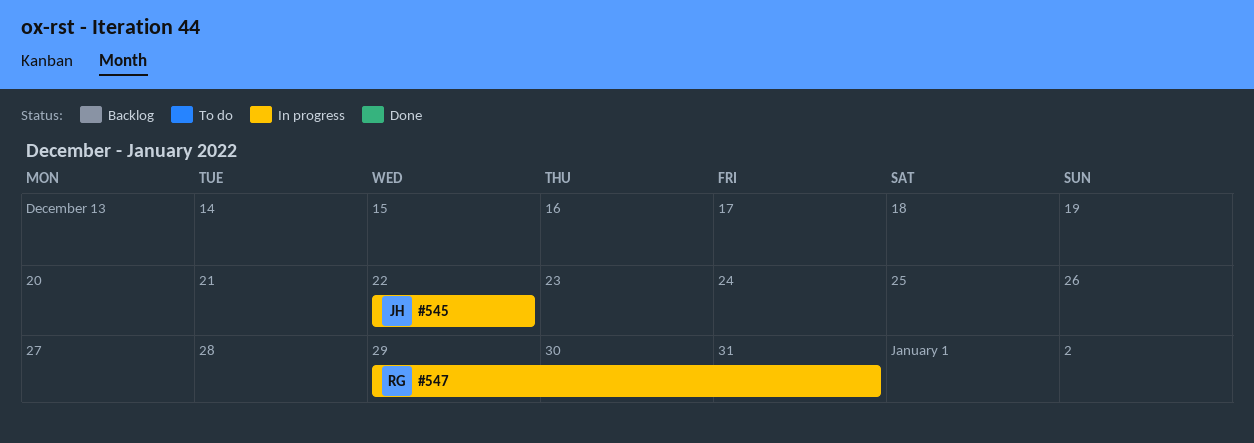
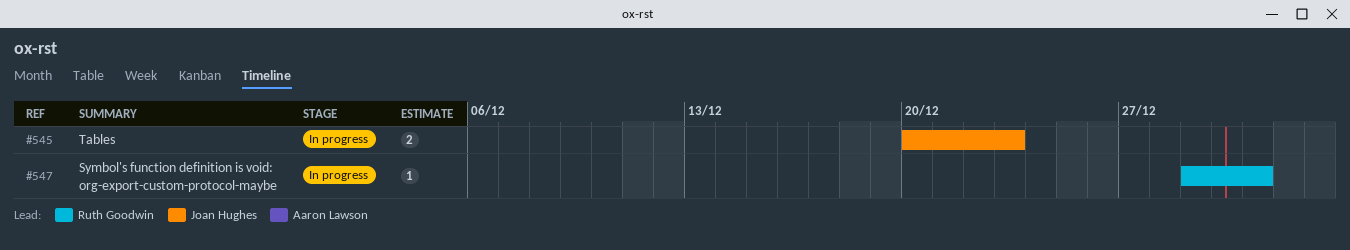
#545, start: Dec 22 -> Dec 20
#545, due: Dec 22 -> Dec 23

